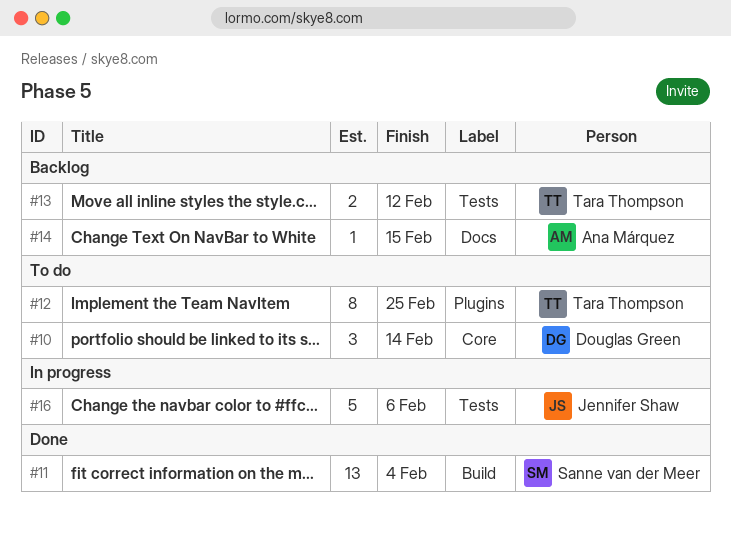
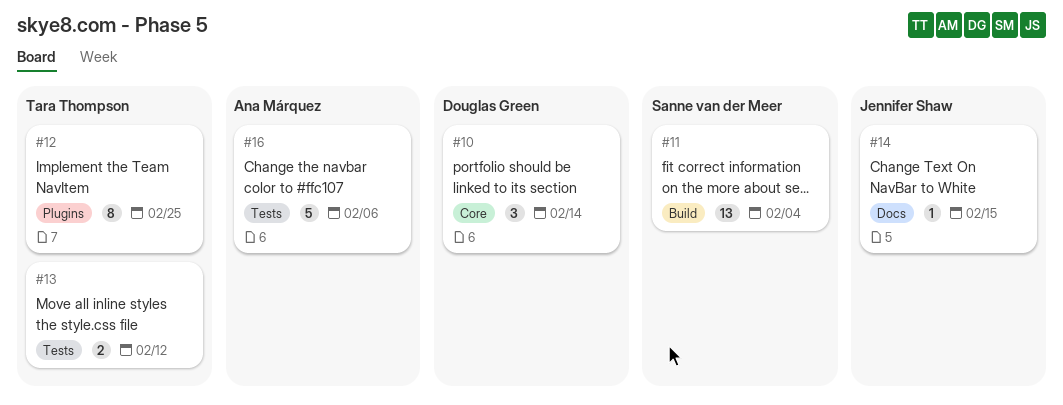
#14, owner: Ana Márquez -> Jennifer Shaw
#16, owner: Jennifer Shaw -> Ana Márquez

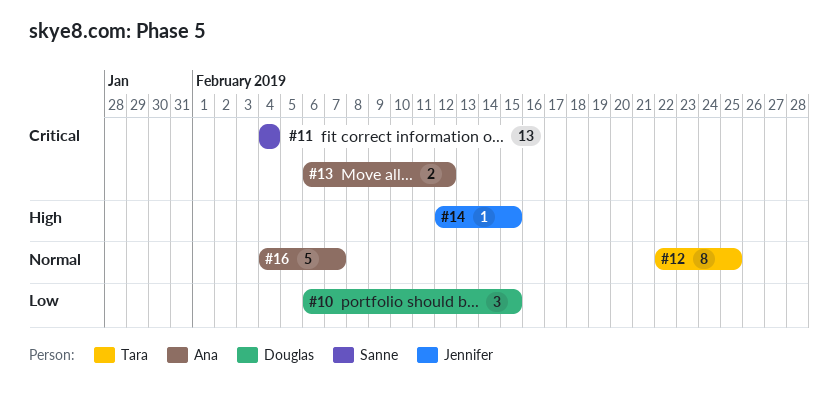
#10, due: Feb 14 -> Feb 15
#13, owner: Tara Thompson -> Ana Márquez
#16, due: Feb 6 -> Feb 7

